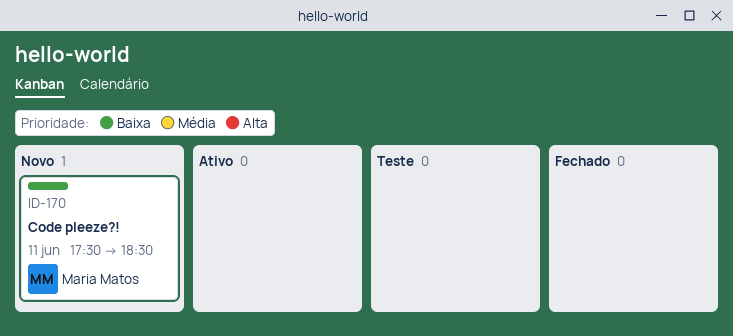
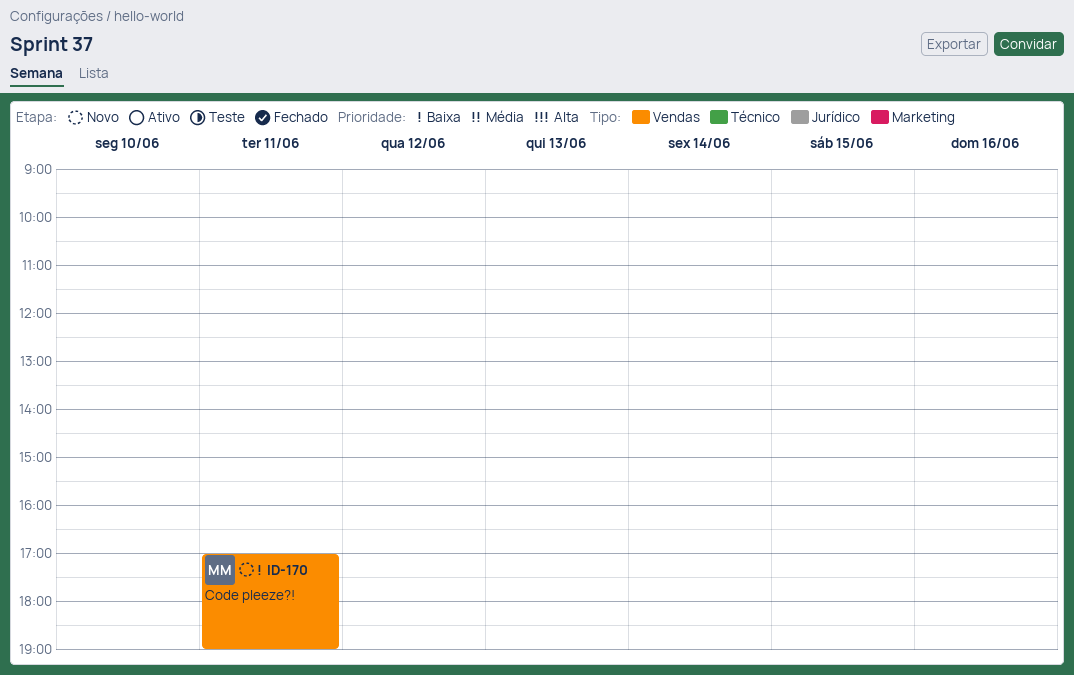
ID-170, begins: 17:30 -> 17:00
ID-170, ends: 18:30 -> 19:00

